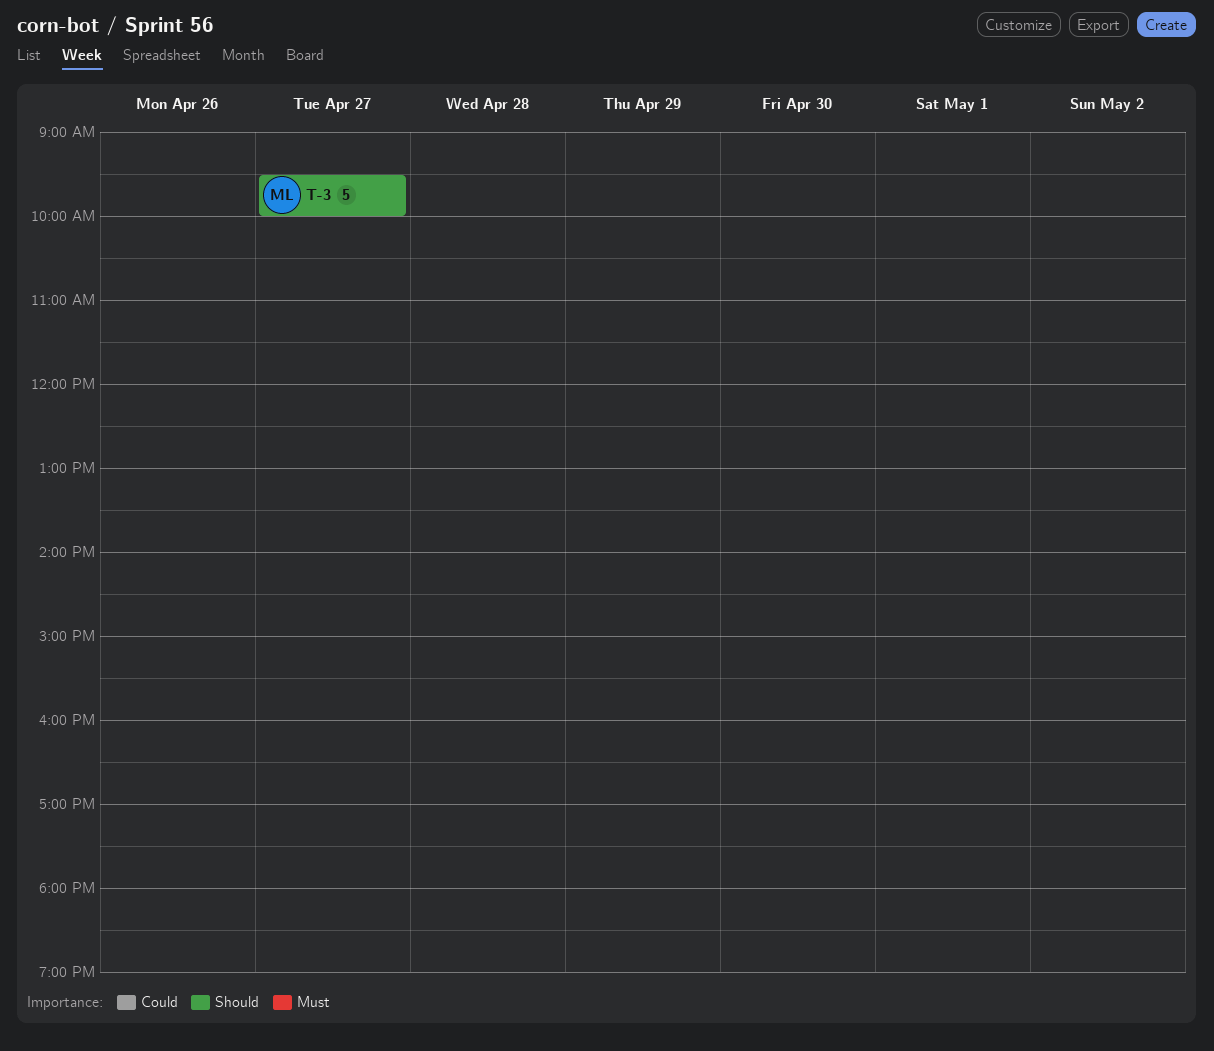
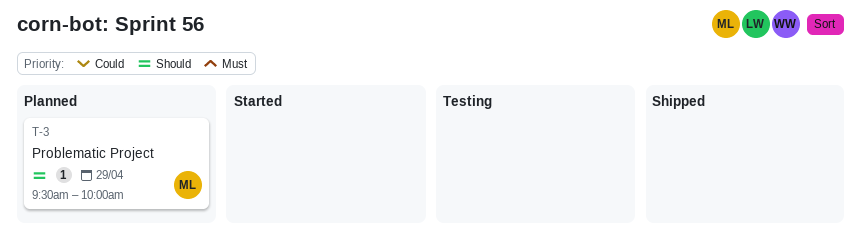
T-3, estimate: 5 -> 1
T-3, day: Apr 27 -> Apr 29

